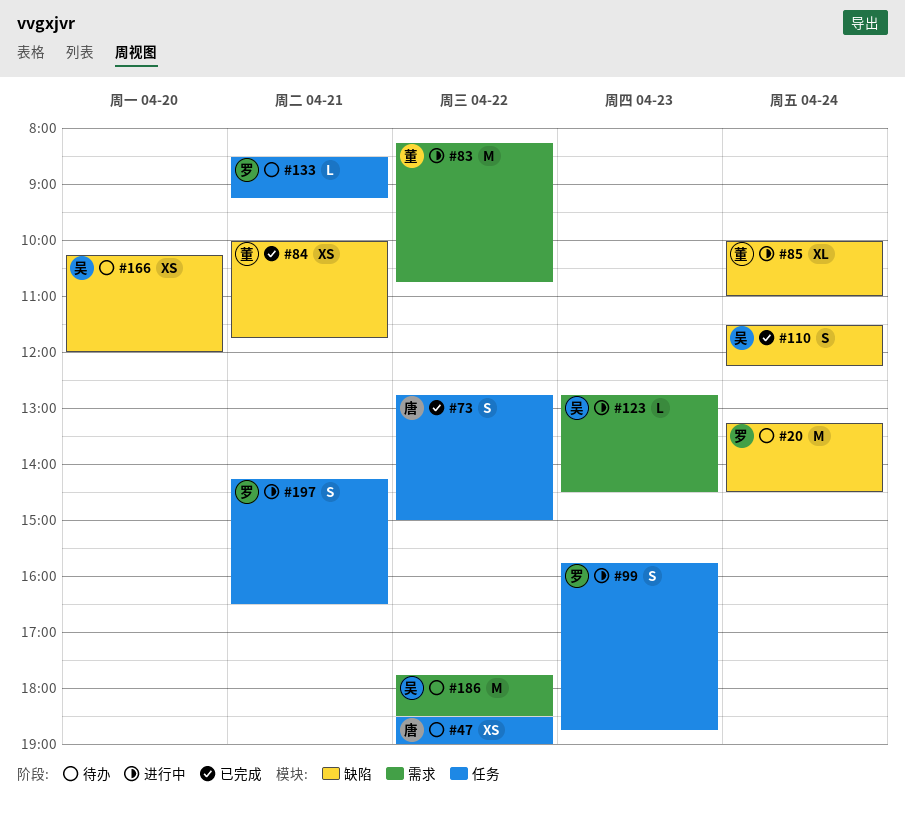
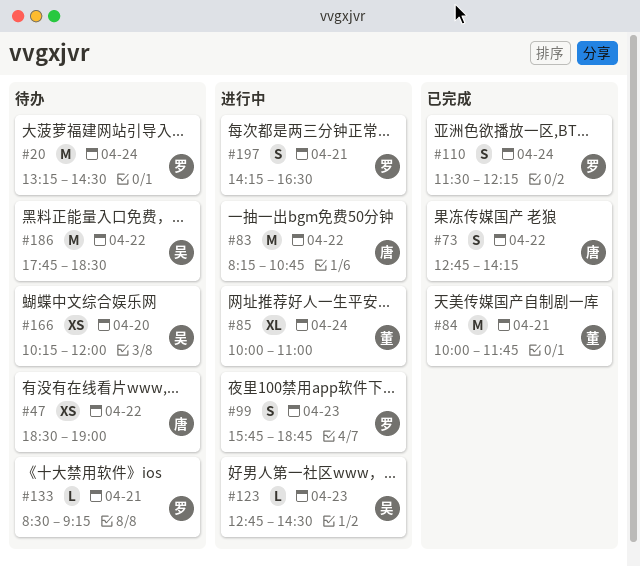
#73, ends: 15:00 -> 14:15
#83, owner: 董 -> 唐
#84, estimate: XS -> M
#110, owner: 吴 -> 罗

